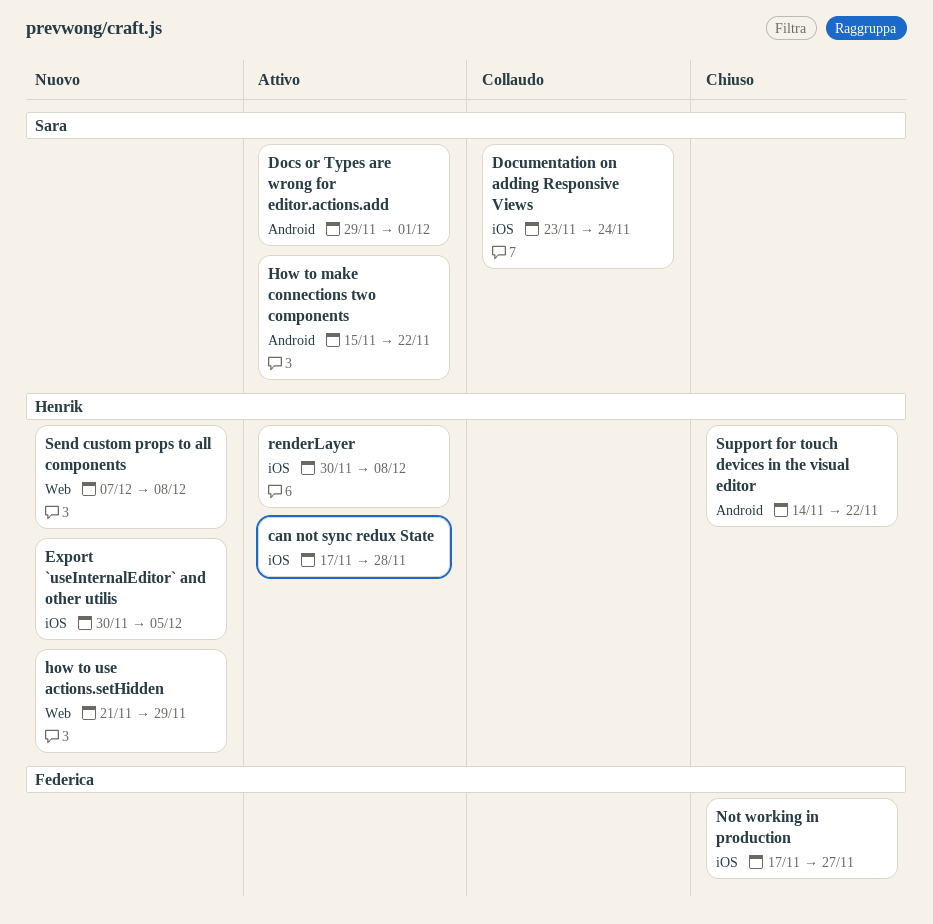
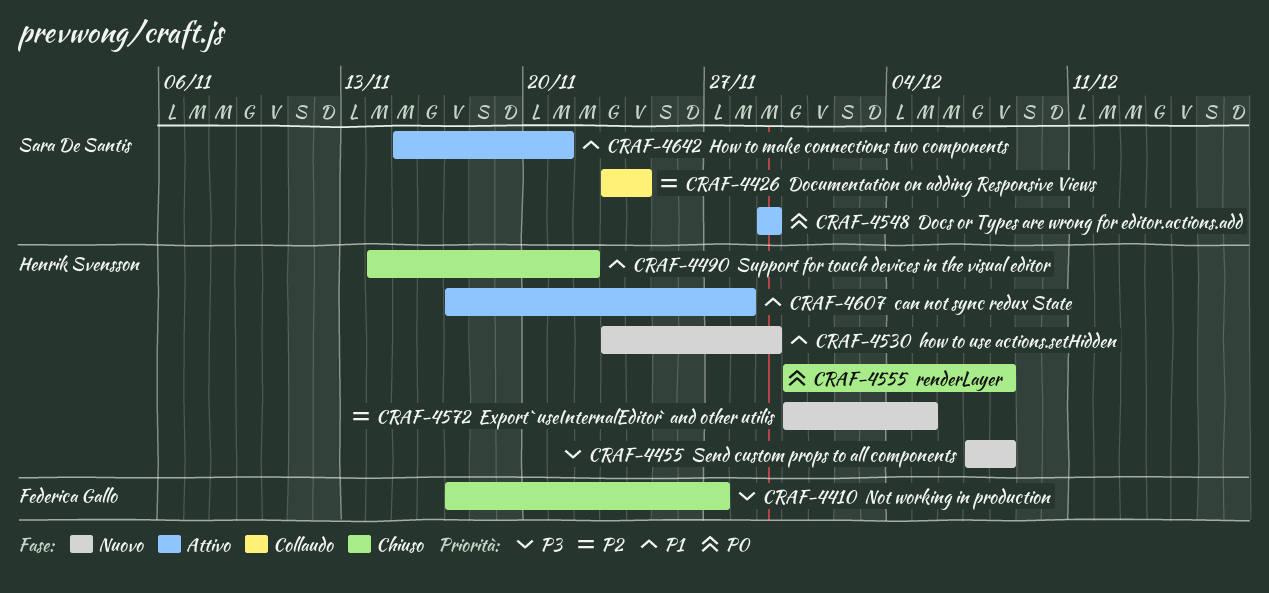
Docs or Types are wrong for editor.actions.add, due: Dec 1 -> Nov 29
How to make connections two components, due: Nov 22 -> Nov 21
how to use actions.setHidden, start: Nov 21 -> Nov 23
renderLayer, status: Attivo -> Chiuso

